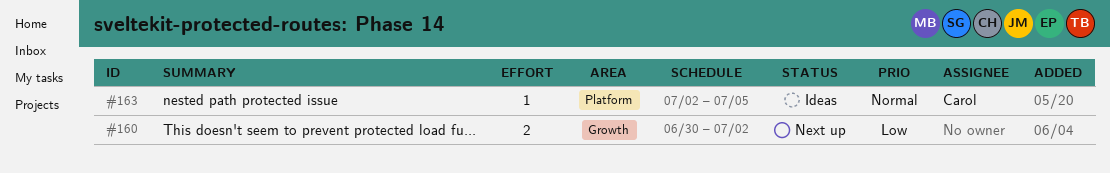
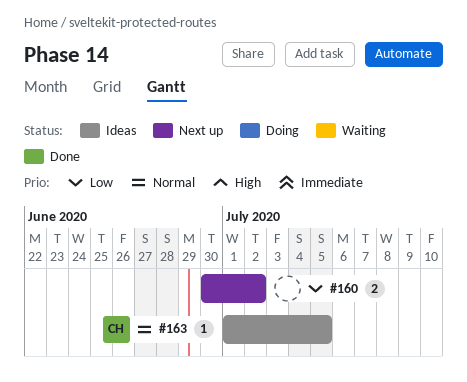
#163, start: Jul 2 -> Jul 1

